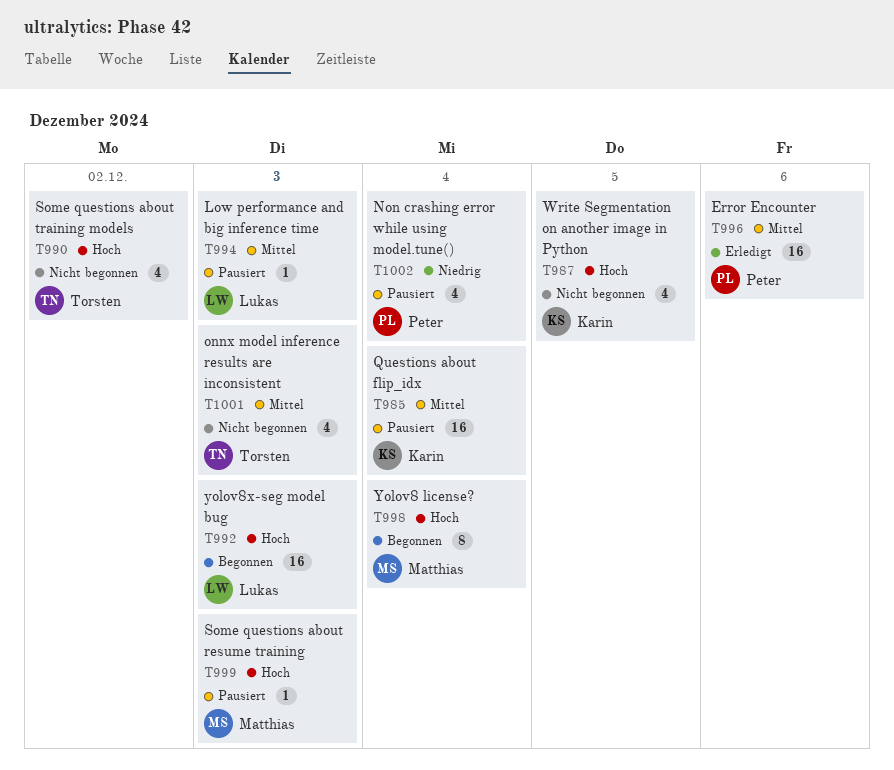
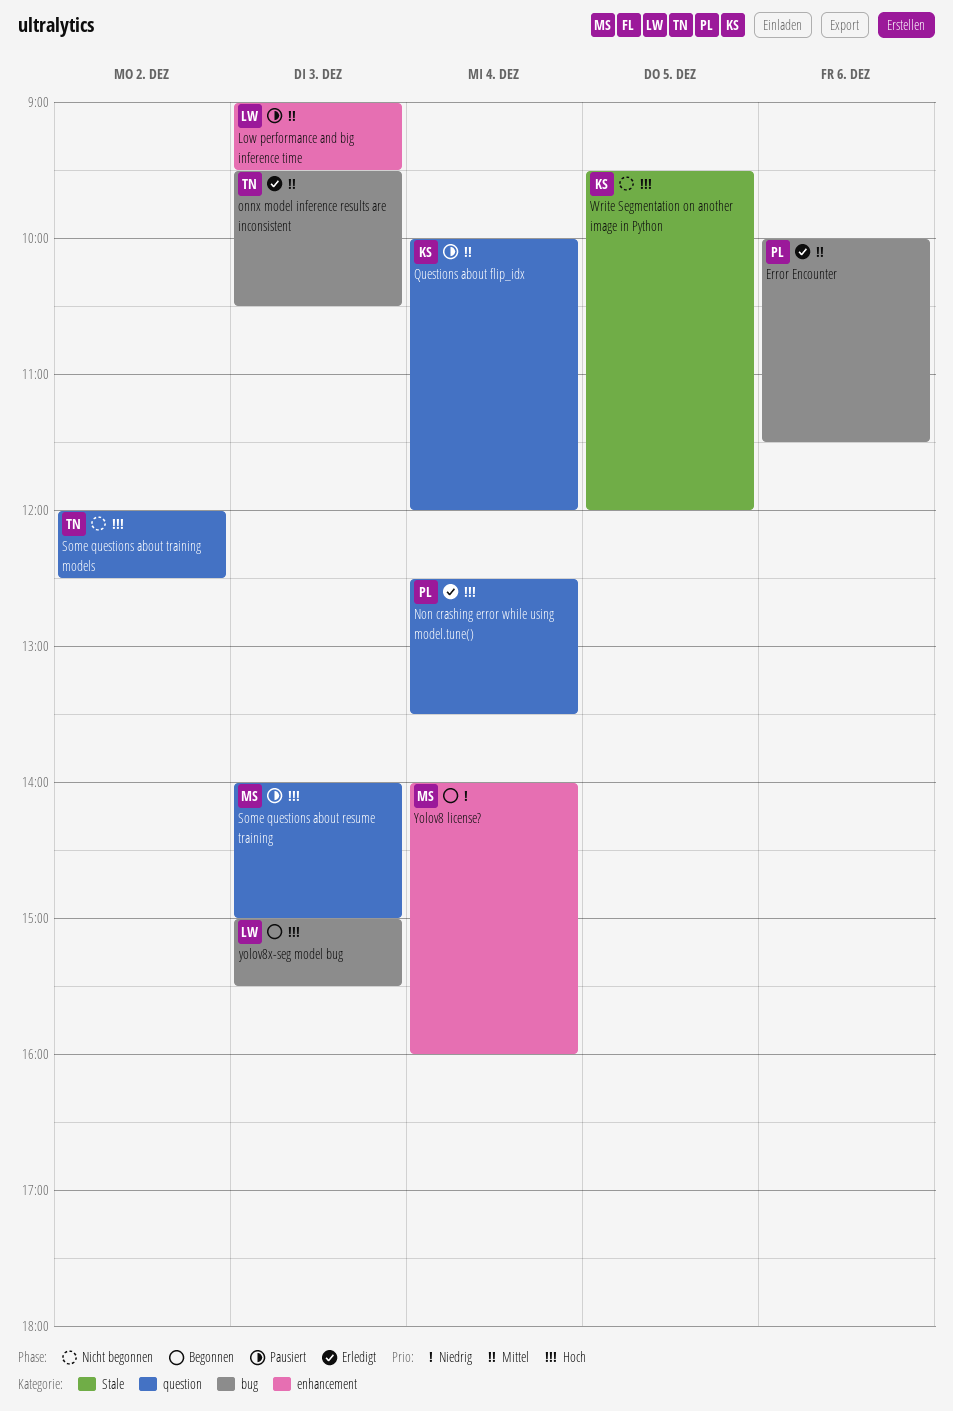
Non crashing error while using model.tune(), status: Pausiert -> Erledigt
Non crashing error while using model.tune(), priority: Niedrig -> Hoch
onnx model inference results are inconsistent, status: Nicht begonnen -> Erledigt
Yolov8 license?, priority: Hoch -> Niedrig

